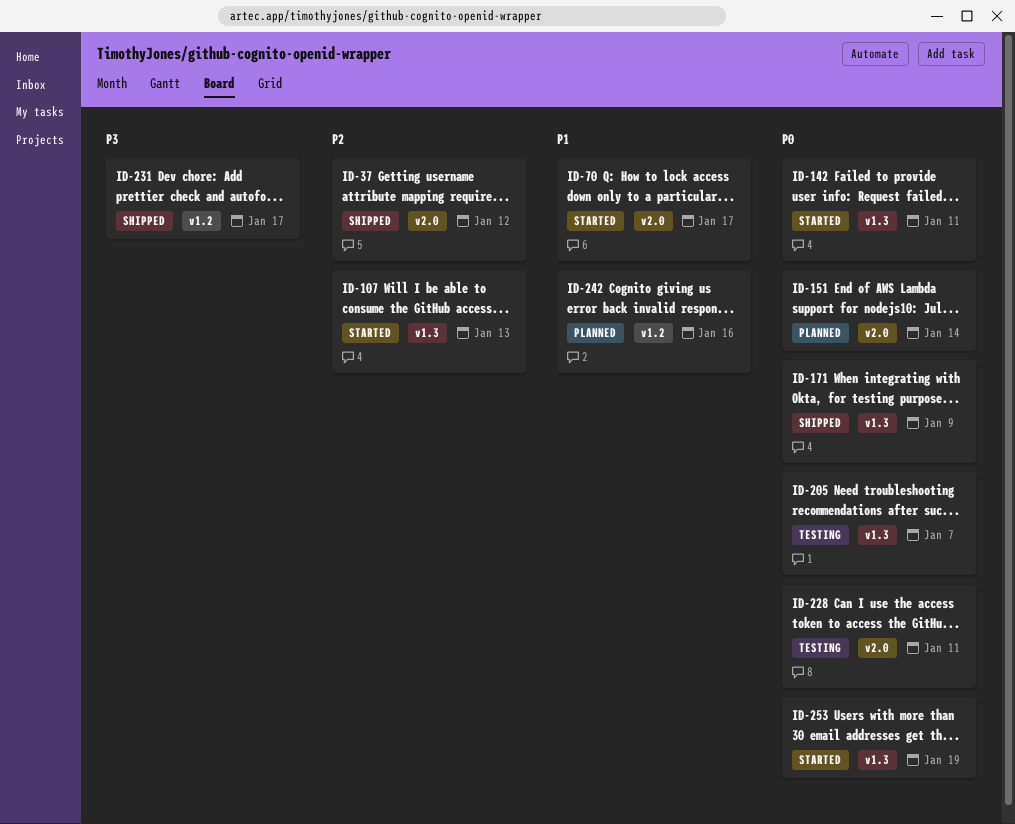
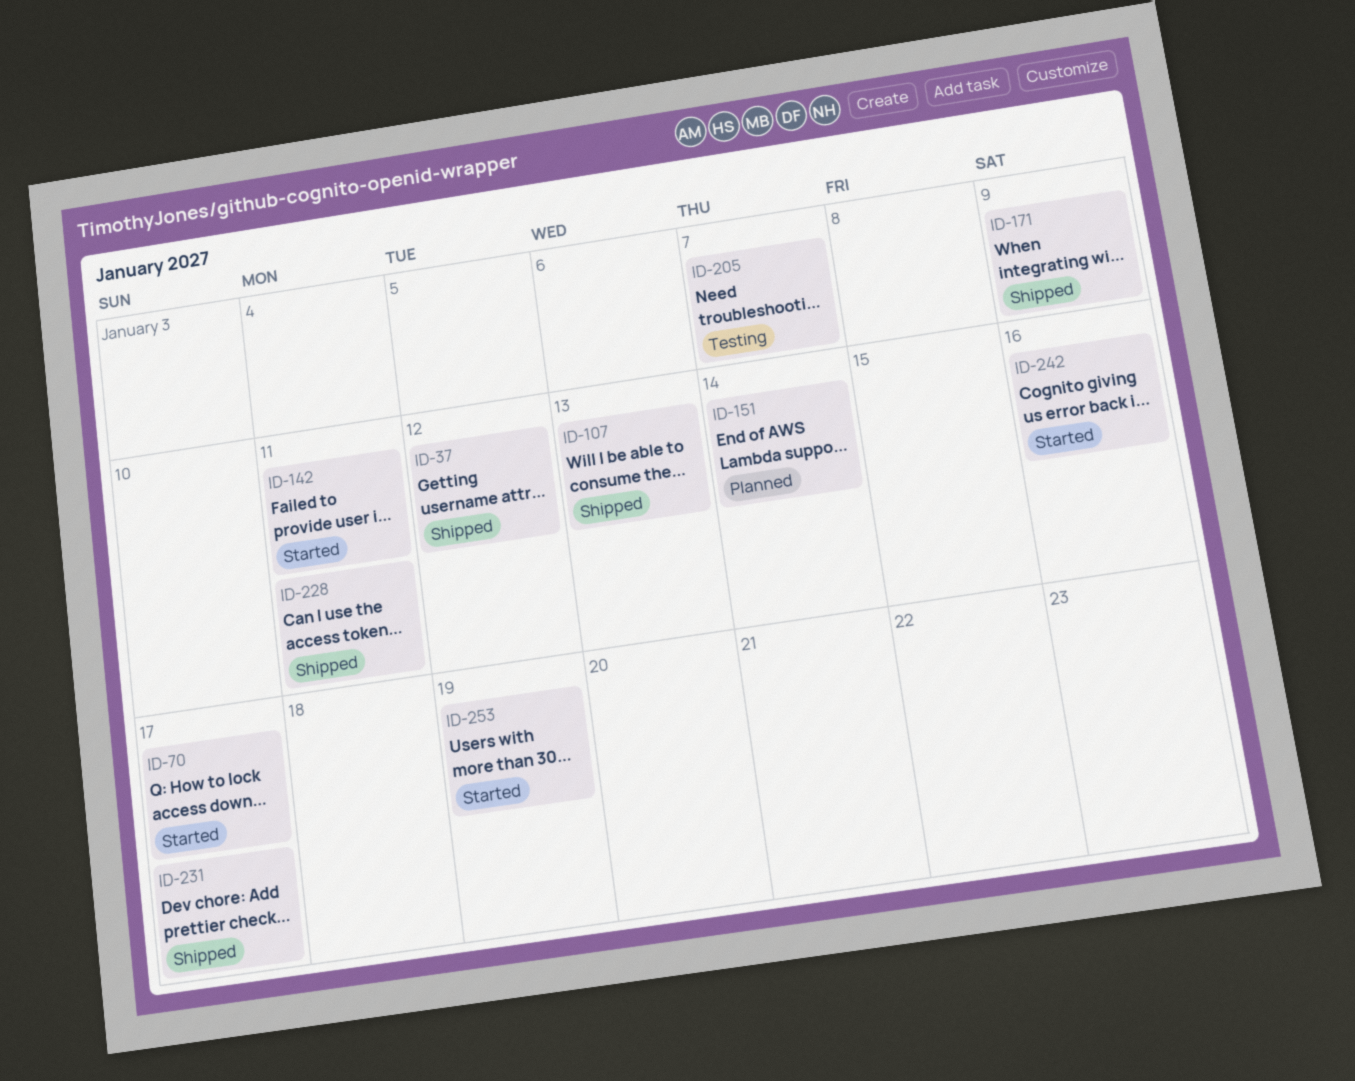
ID-107, status: Started -> Shipped
ID-228, status: Testing -> Shipped
ID-242, status: Planned -> Started

